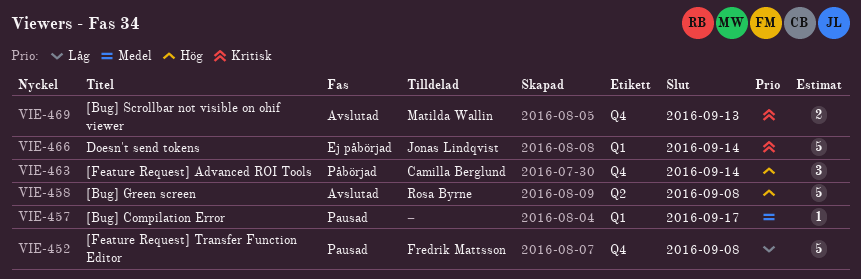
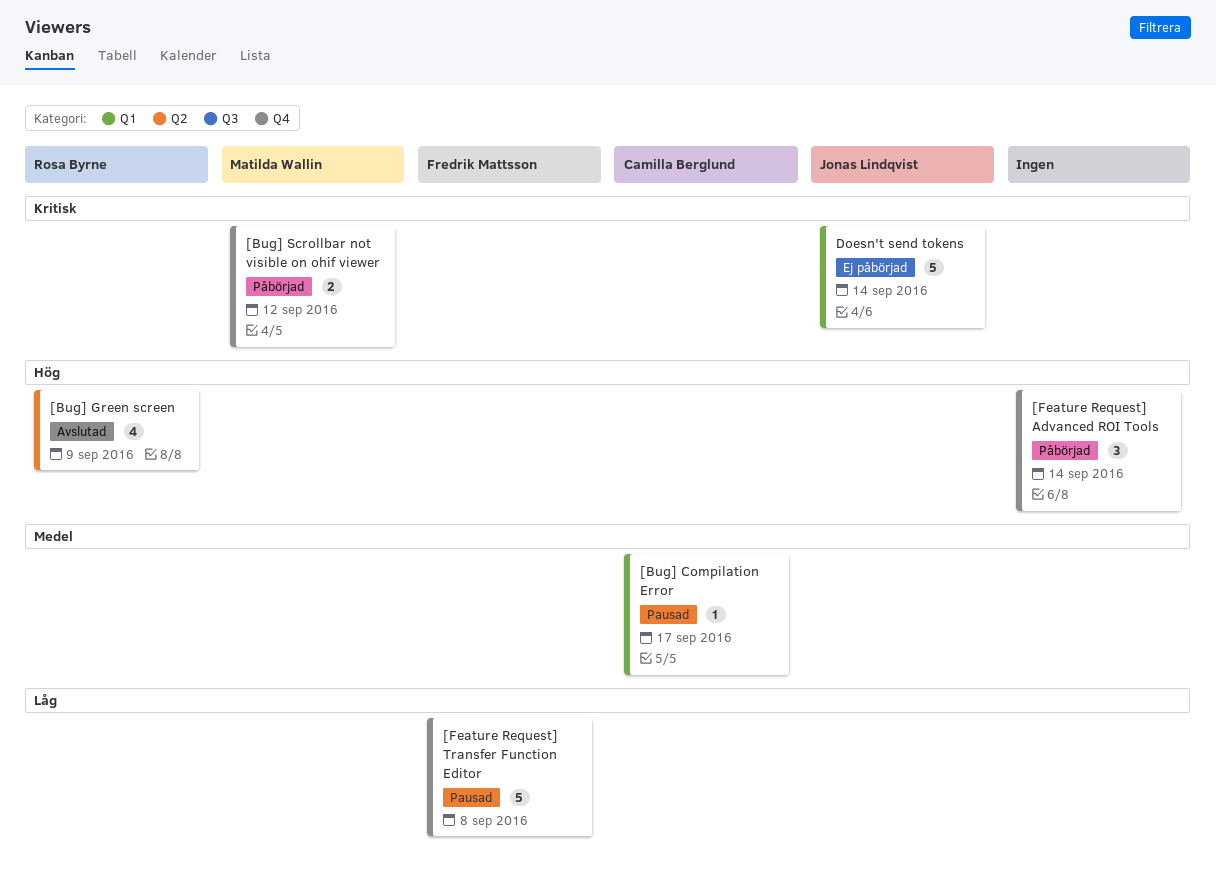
[Bug] Compilation Error, owner: none -> Camilla Berglund
[Bug] Green screen, estimate: 5 -> 4
[Bug] Green screen, due: Sep 8 -> Sep 9
[Bug] Scrollbar not visible on ohif viewer, status: Avslutad -> Påbörjad
[Bug] Scrollbar not visible on ohif viewer, due: Sep 13 -> Sep 12
[Feature Request] Advanced ROI Tools, owner: Camilla Berglund -> none

